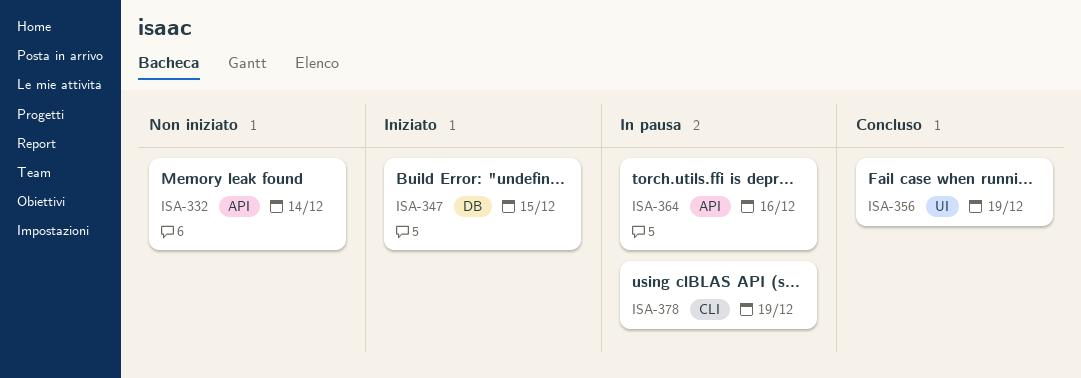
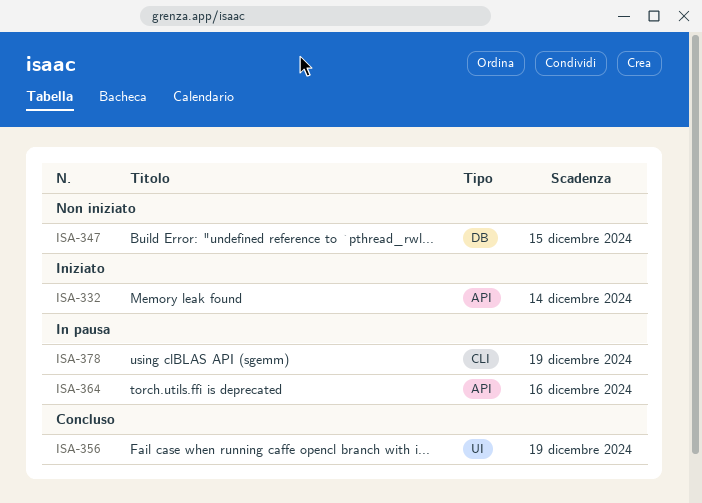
ISA-332, status: Non iniziato -> Iniziato
ISA-347, status: Iniziato -> Non iniziato

